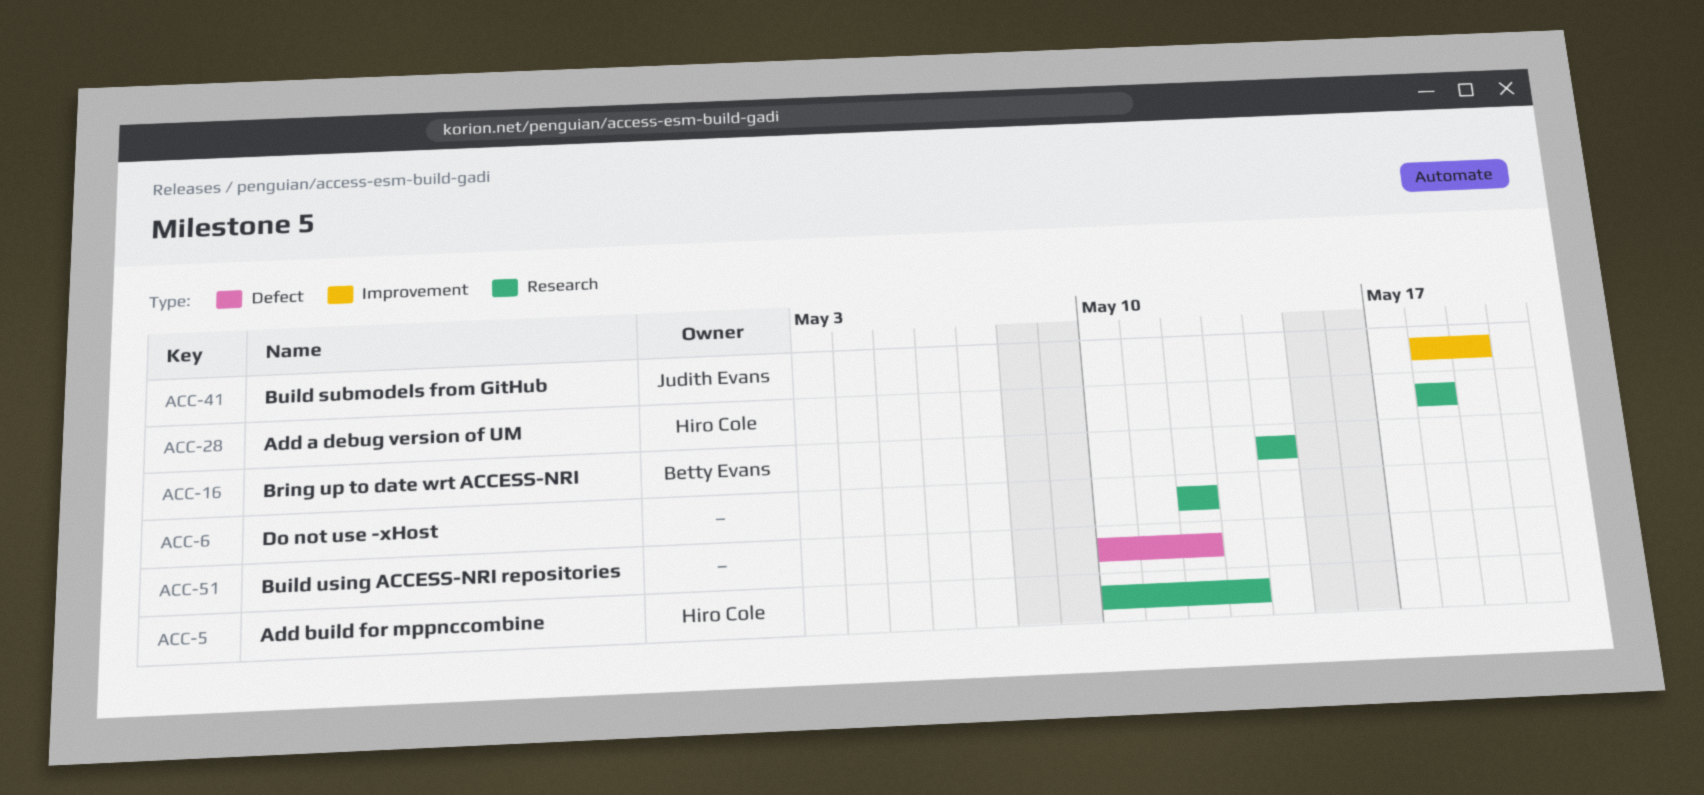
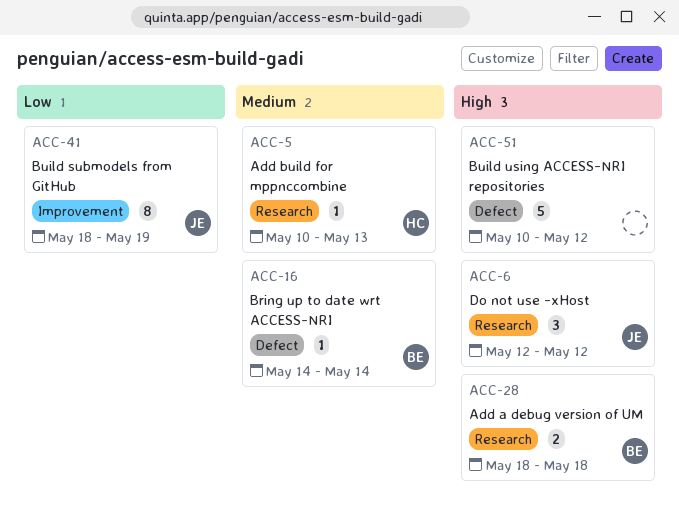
ACC-6, owner: none -> Judith Evans
ACC-16, label: Research -> Defect
ACC-28, owner: Hiro Cole -> Betty Evans

